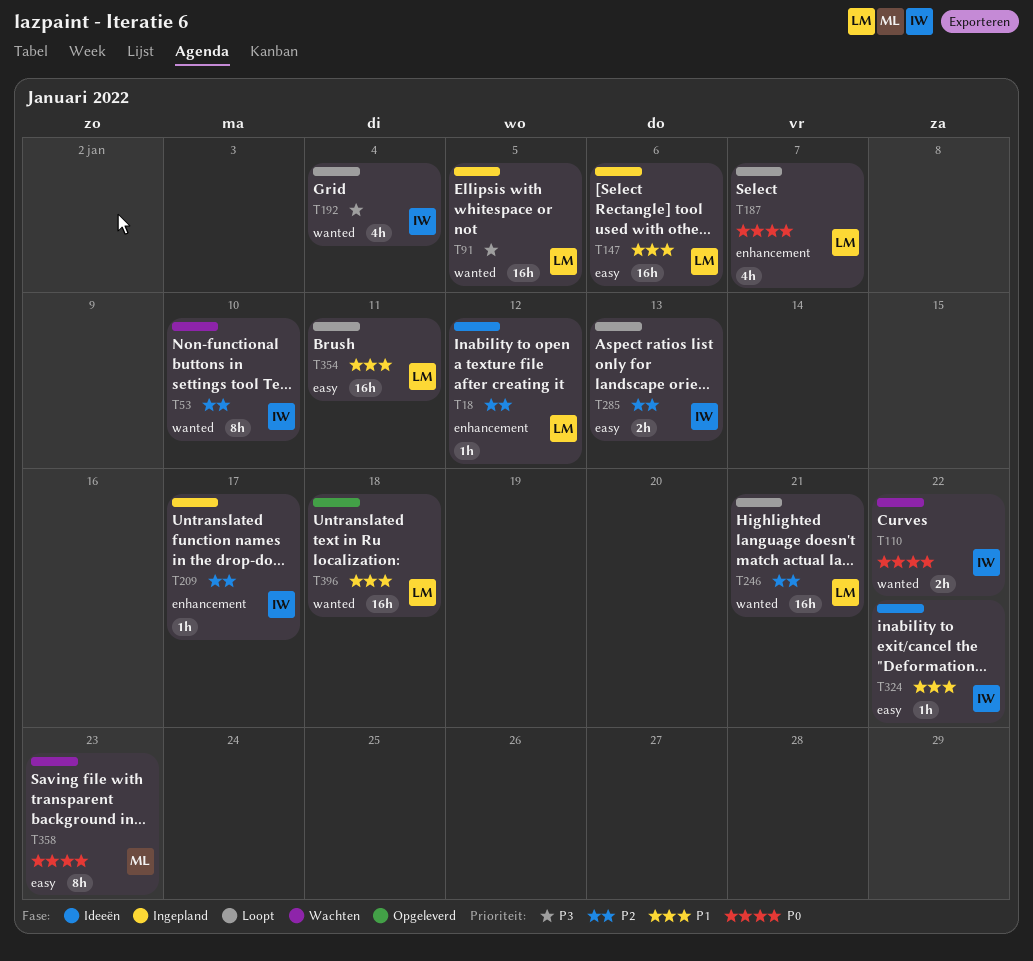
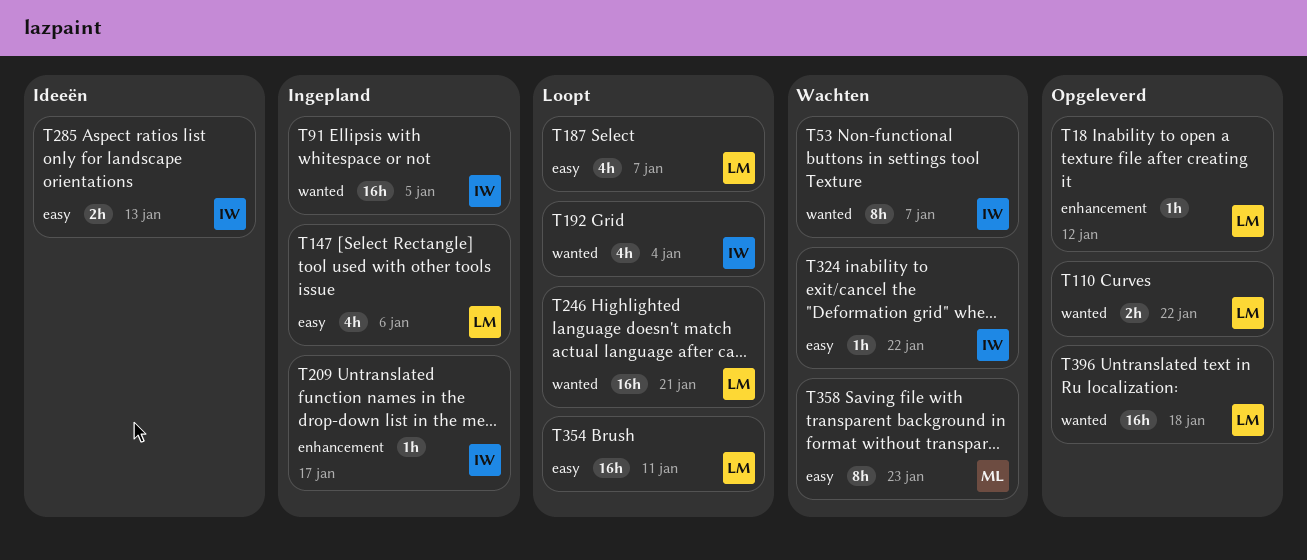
T18, status: Ideeën -> Opgeleverd
T53, due: Jan 10 -> Jan 7
T91, owner: LM -> IW
T110, status: Wachten -> Opgeleverd
T110, owner: IW -> LM
T147, estimate: 16h -> 4h
T187, label: enhancement -> easy
T285, status: Loopt -> Ideeën
T324, status: Ideeën -> Wachten

